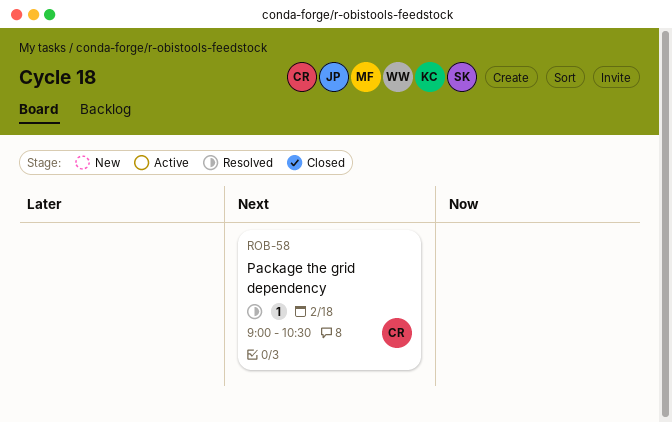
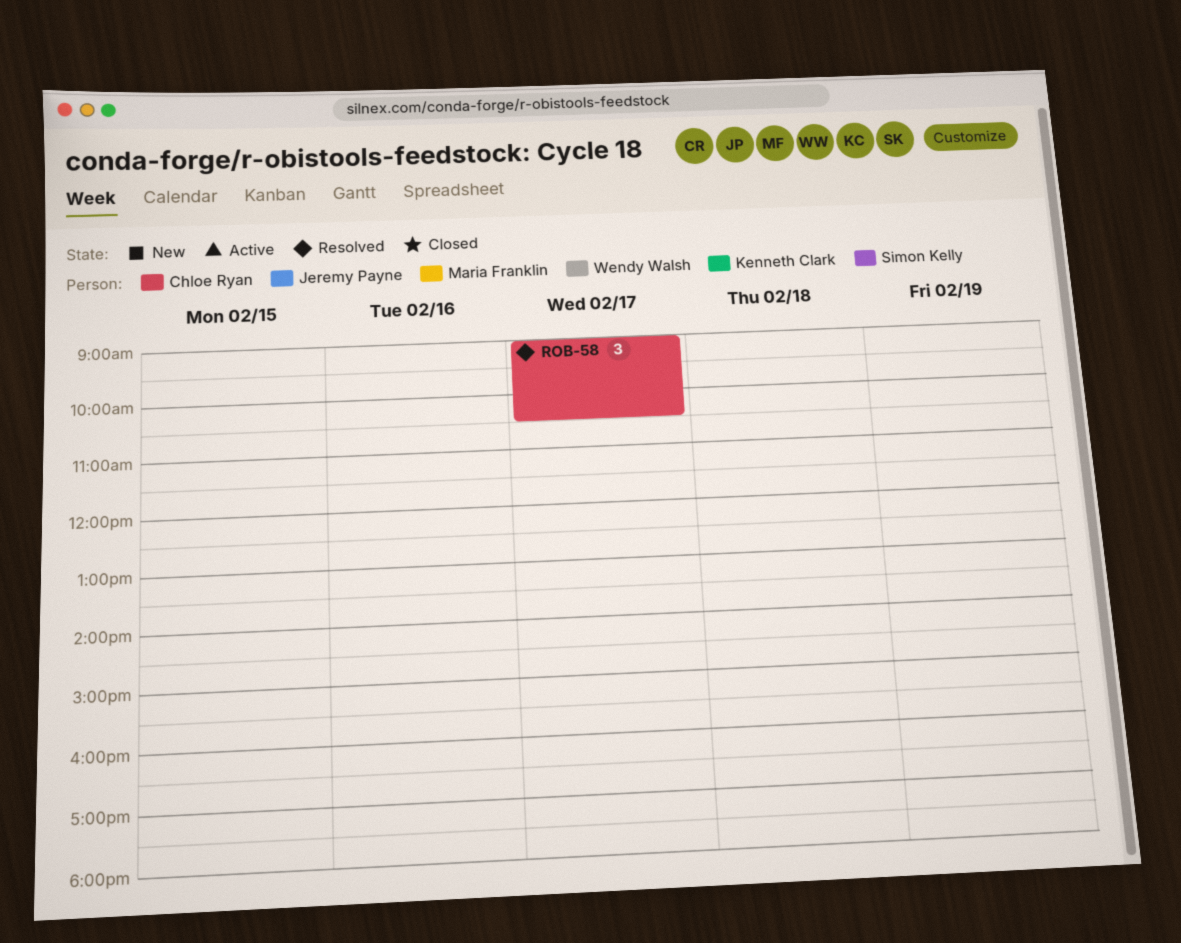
ROB-58, estimate: 1 -> 3
ROB-58, day: Feb 18 -> Feb 17

